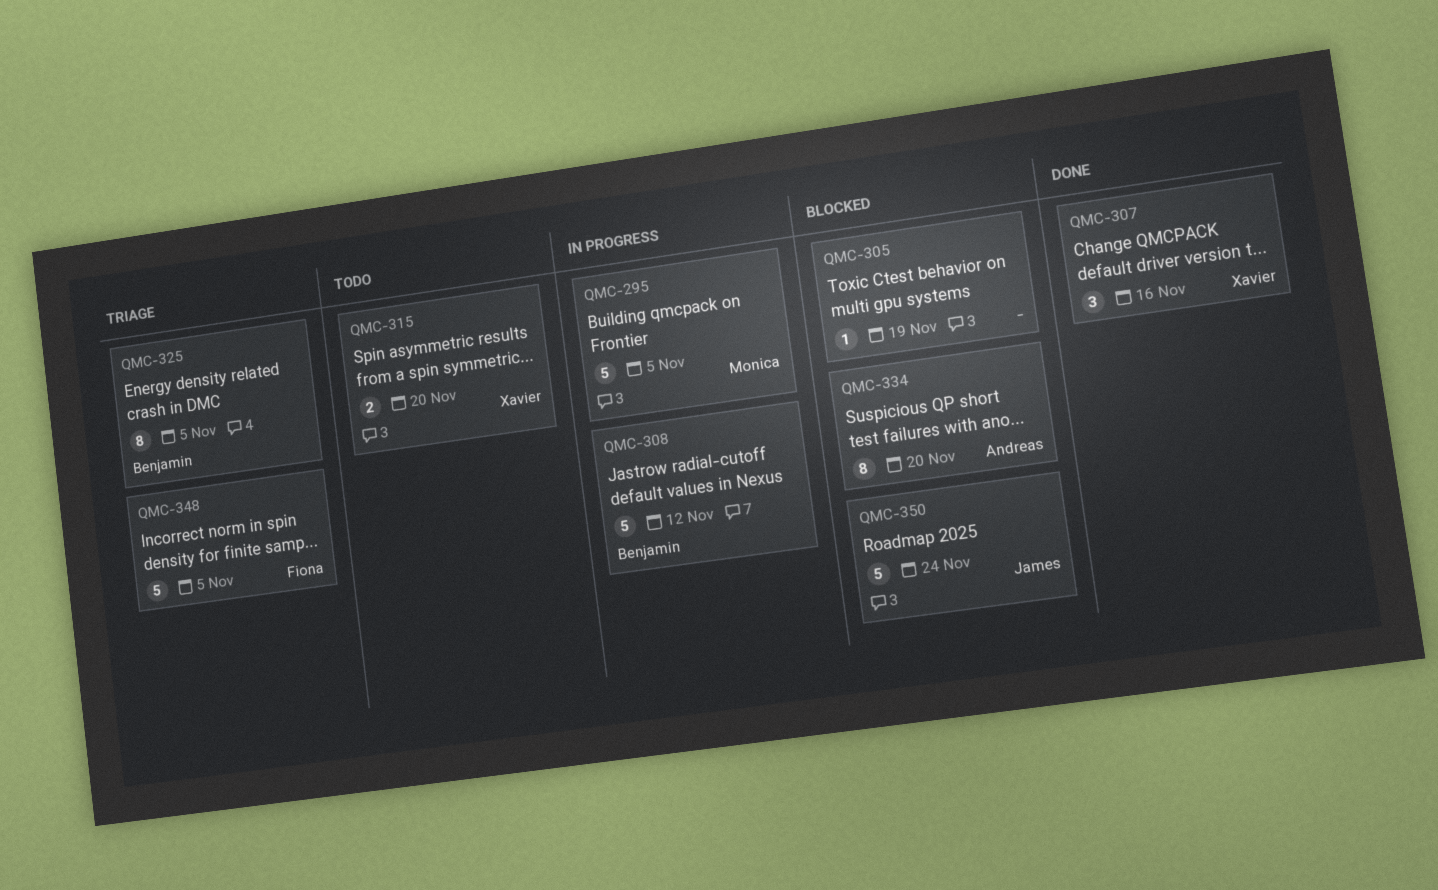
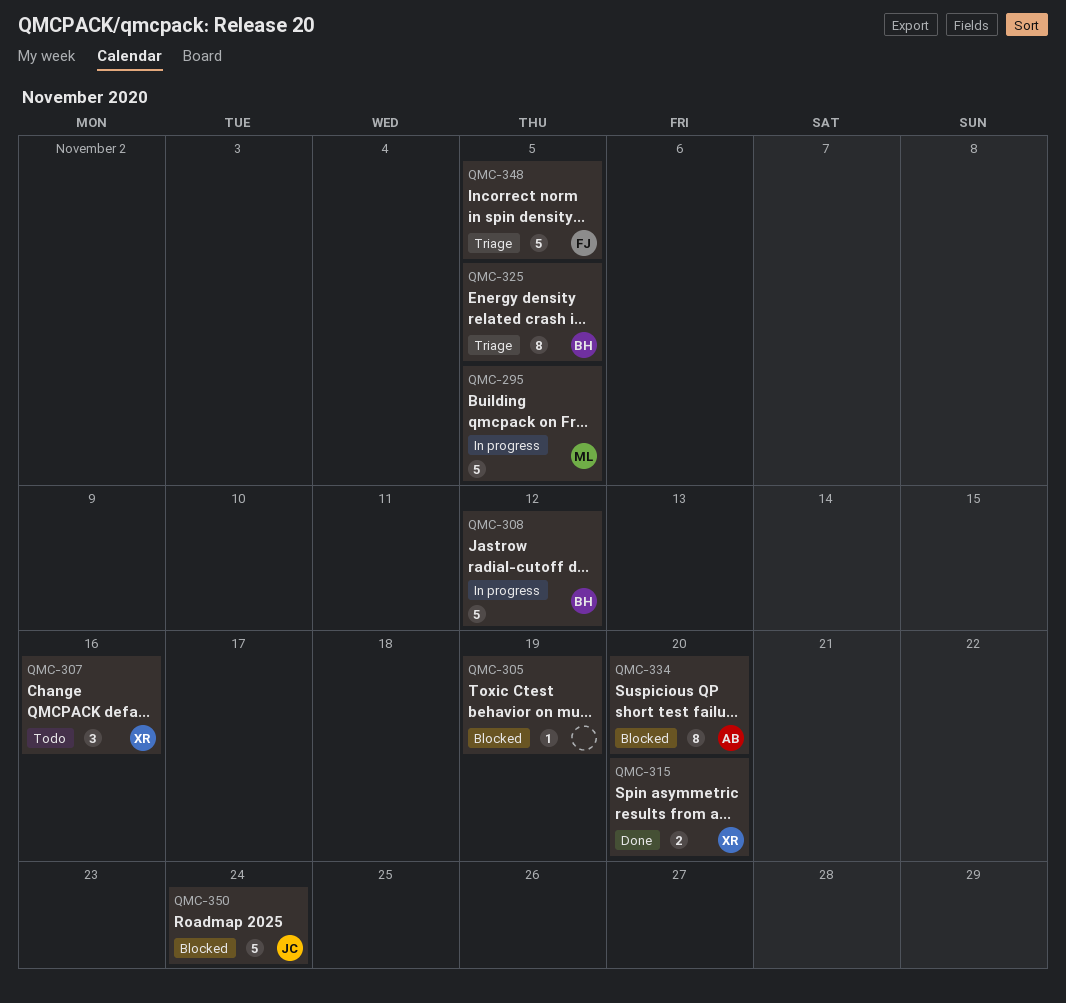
QMC-307, status: Done -> Todo
QMC-315, status: Todo -> Done

